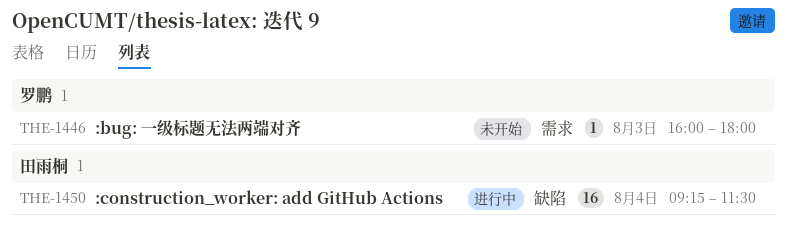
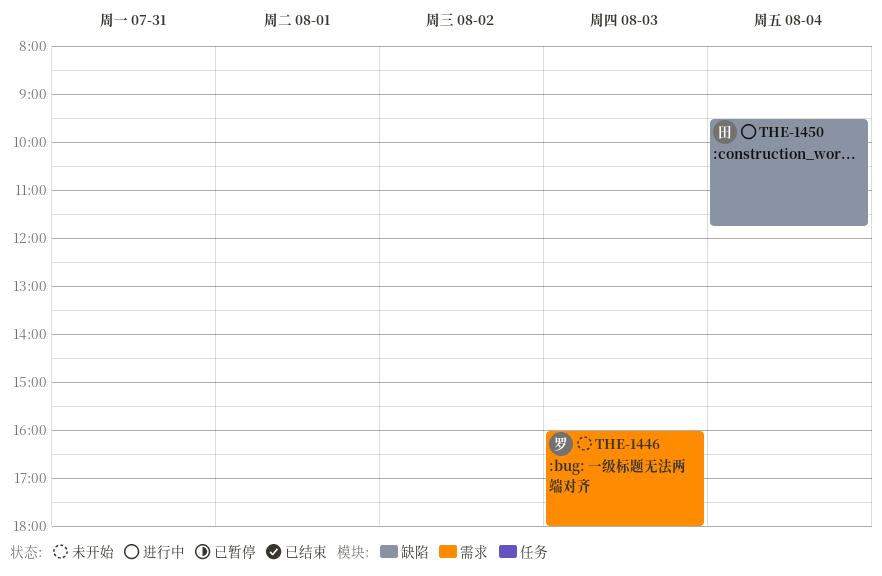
THE-1450, begins: 09:15 -> 09:30
THE-1450, ends: 11:30 -> 11:45

